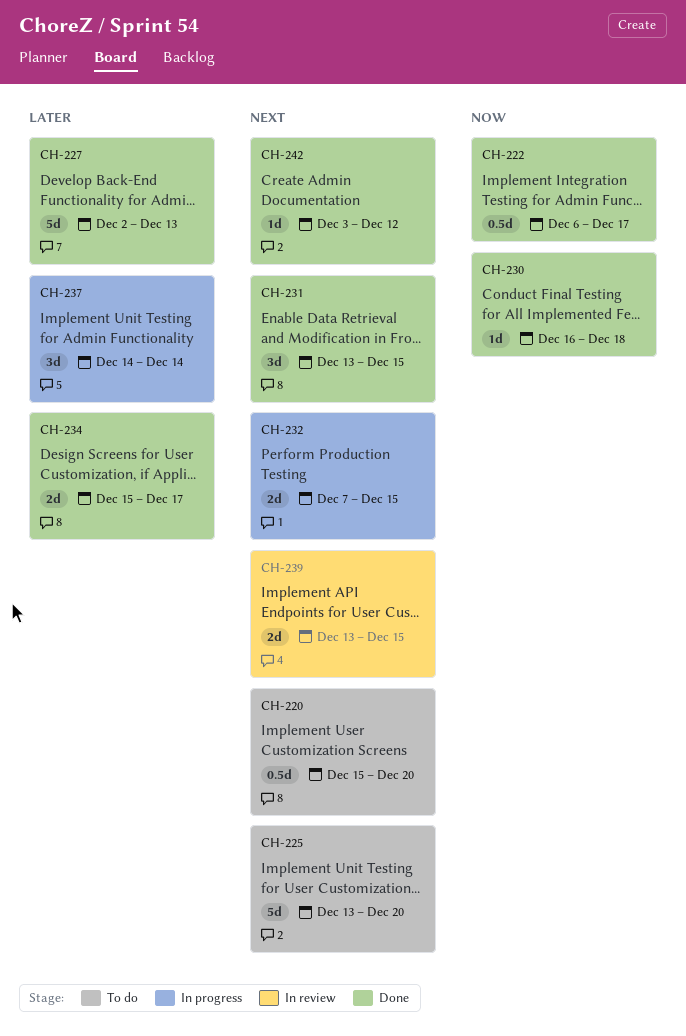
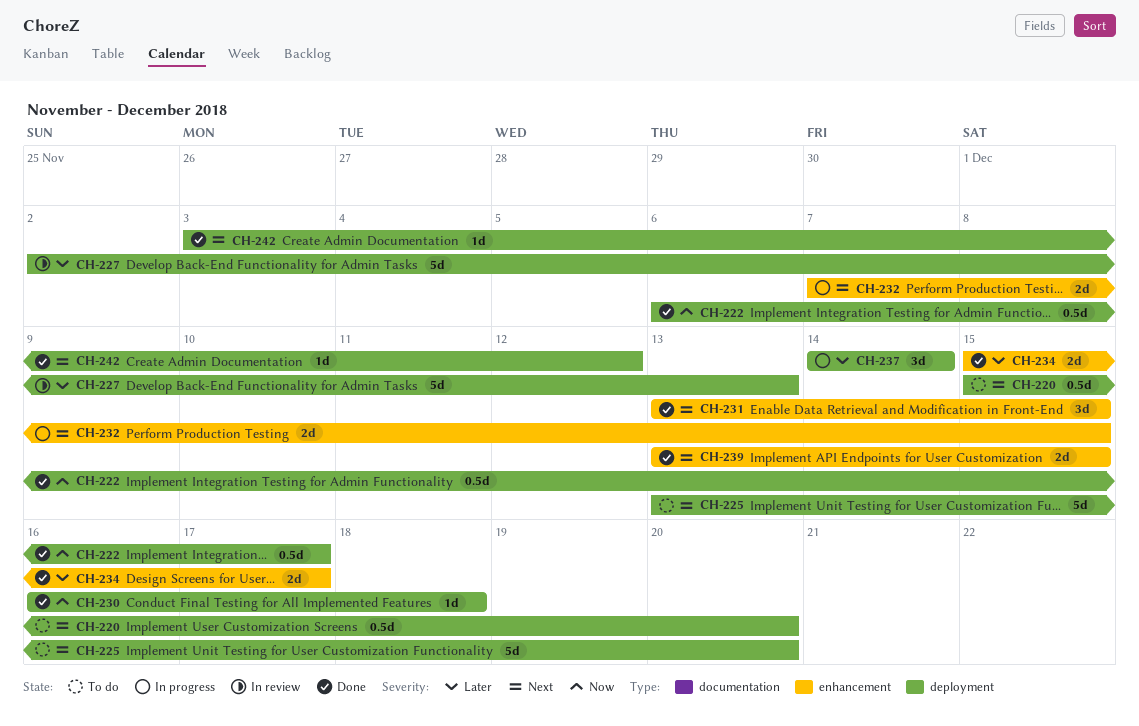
CH-227, status: Done -> In review
CH-239, status: In review -> Done

